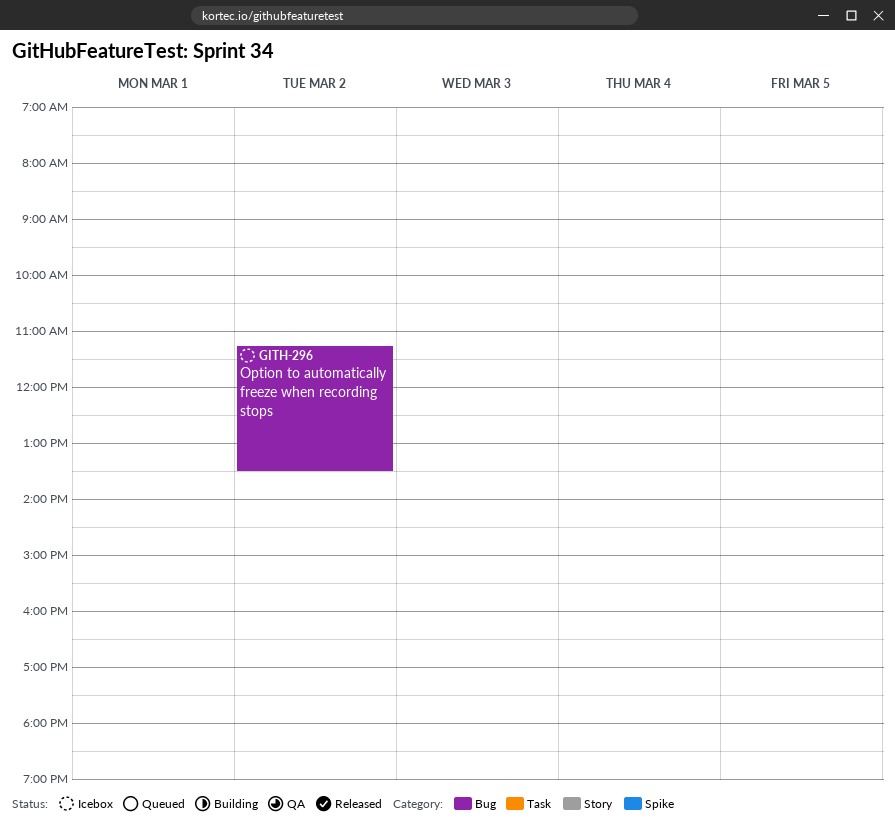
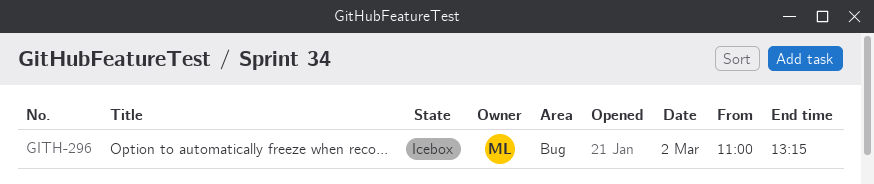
GITH-296, begins: 11:15 -> 11:00
GITH-296, ends: 13:30 -> 13:15

